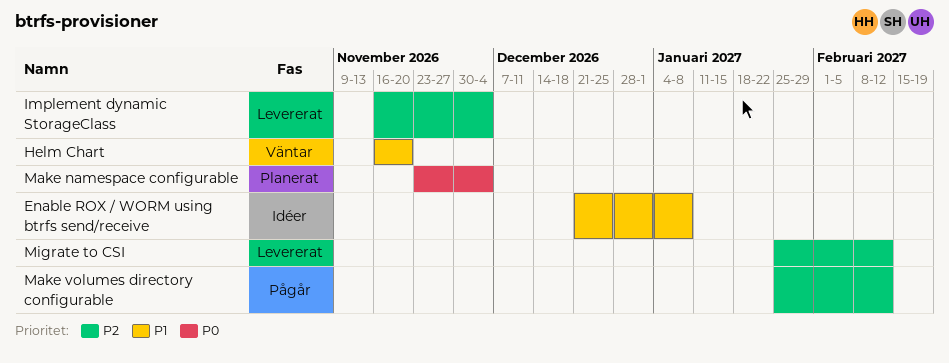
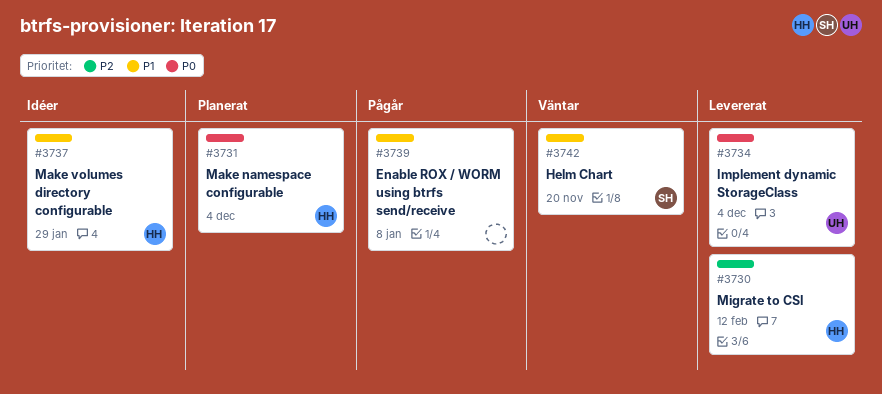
Enable ROX / WORM using btrfs send/receive, status: Idéer -> Pågår
Implement dynamic StorageClass, priority: P2 -> P0
Make volumes directory configurable, status: Pågår -> Idéer
Make volumes directory configurable, priority: P2 -> P1
Make volumes directory configurable, due: Feb 12 -> Jan 29

